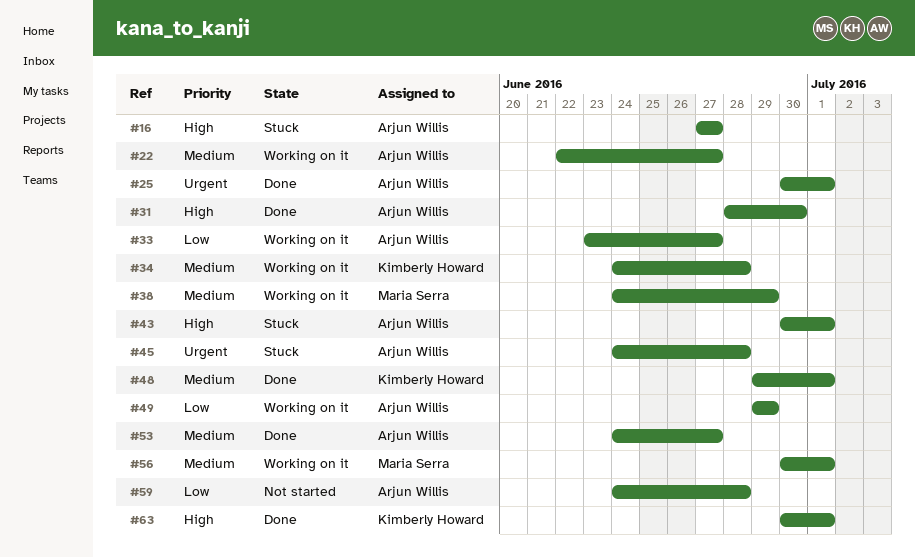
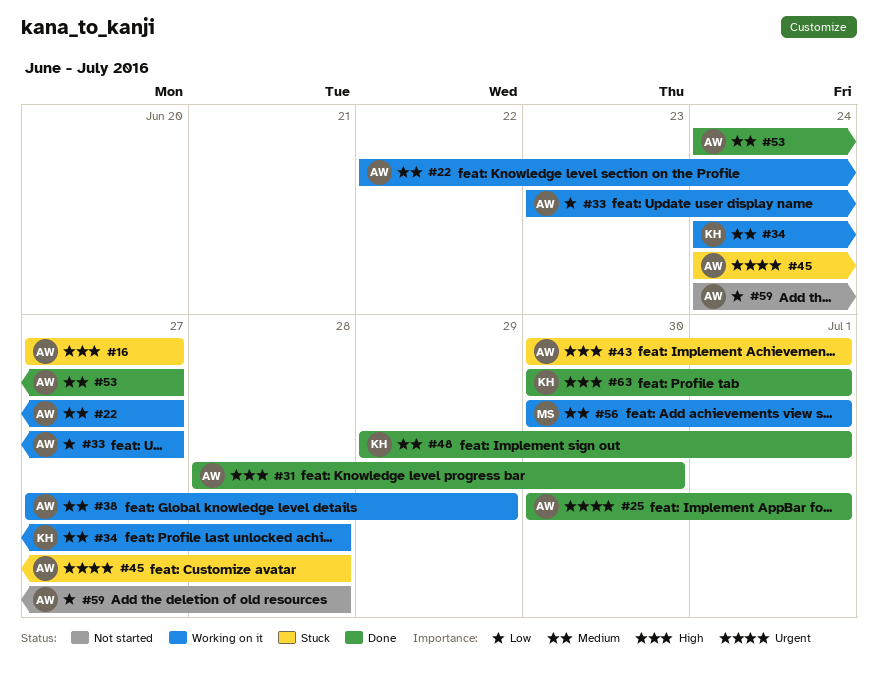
#38, owner: Maria Serra -> Arjun Willis
#38, start: Jun 24 -> Jun 27
#49: present -> none

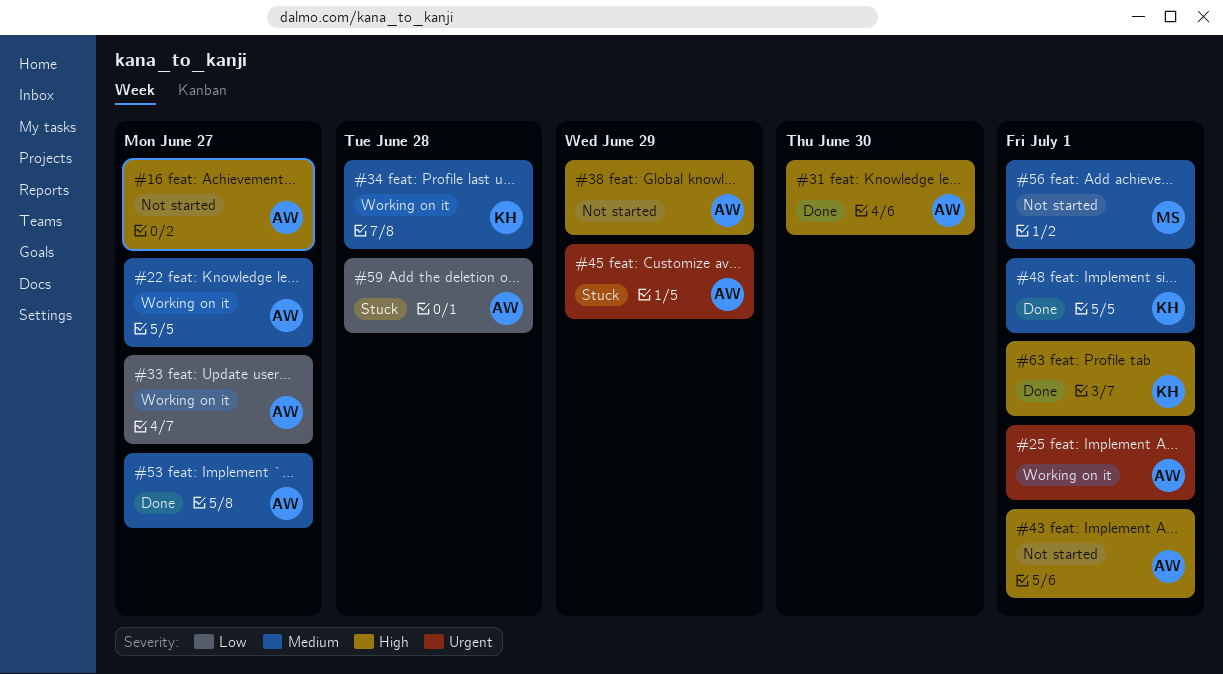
#16, status: Stuck -> Not started
#25, status: Done -> Working on it
#38, status: Working on it -> Not started
#38, priority: Medium -> High
#43, status: Stuck -> Not started
#45, due: Jun 28 -> Jun 29
#56, status: Working on it -> Not started
#59, status: Not started -> Stuck

